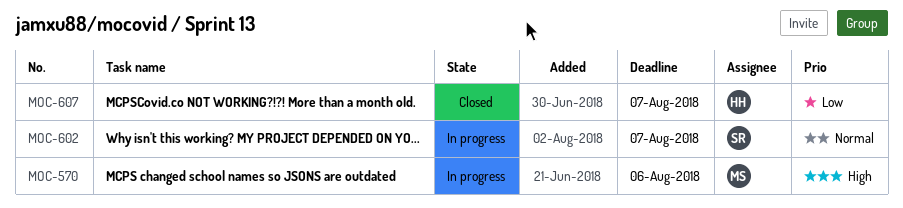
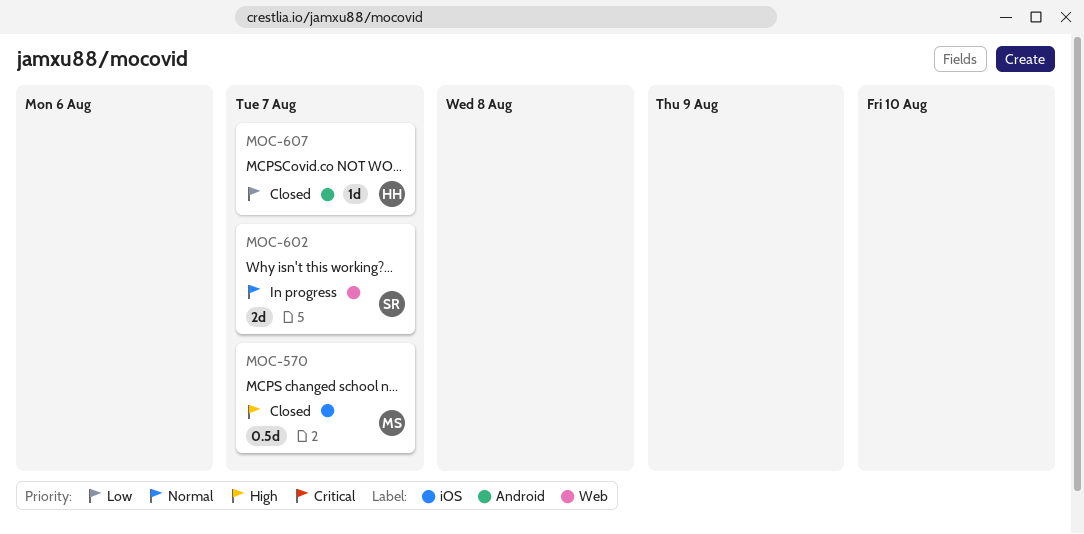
MOC-570, status: In progress -> Closed
MOC-570, due: Aug 6 -> Aug 7

